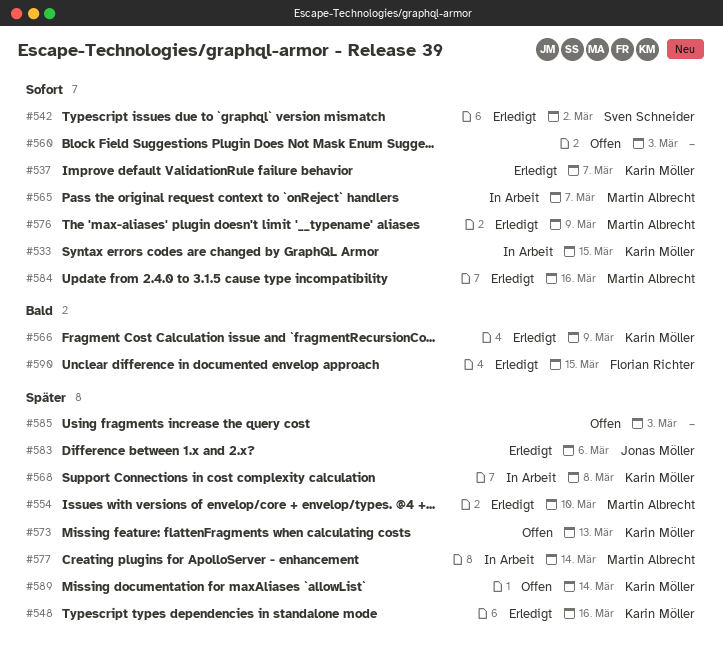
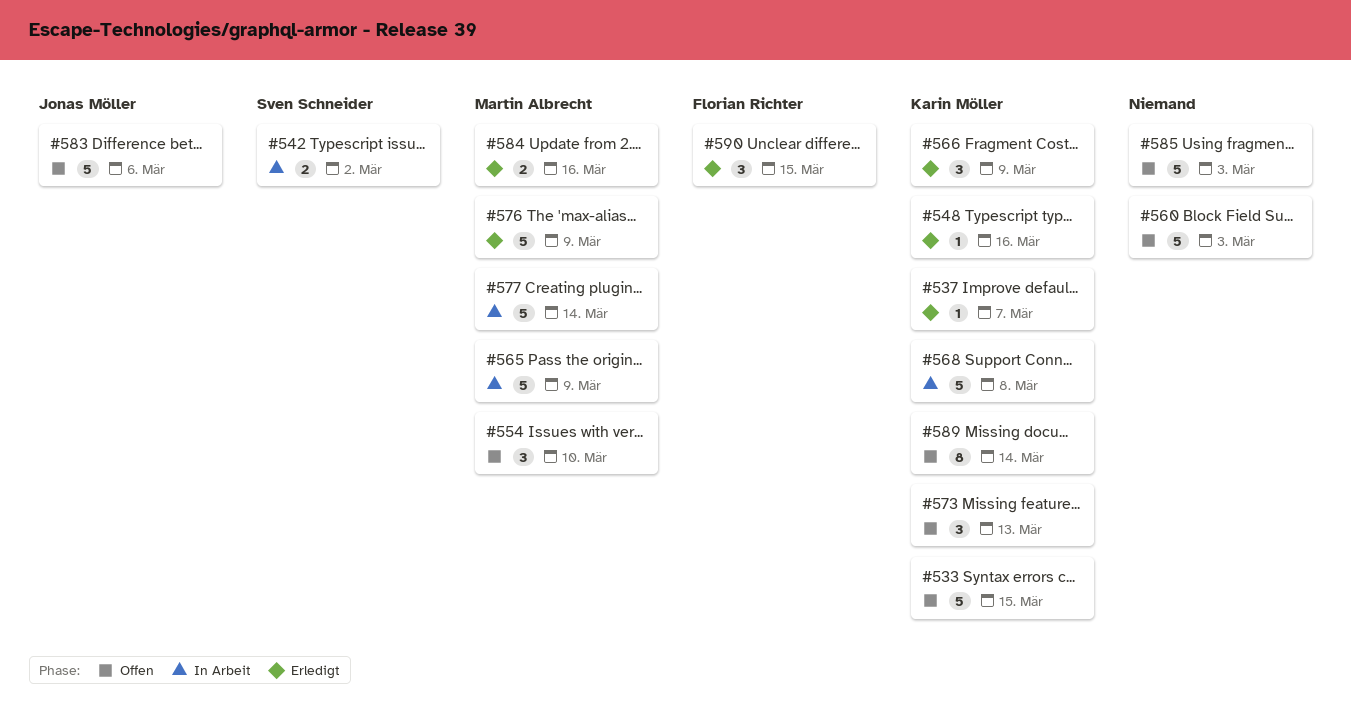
#533, status: In Arbeit -> Offen
#542, status: Erledigt -> In Arbeit
#554, status: Erledigt -> Offen
#565, due: Mar 7 -> Mar 9
#583, status: Erledigt -> Offen

